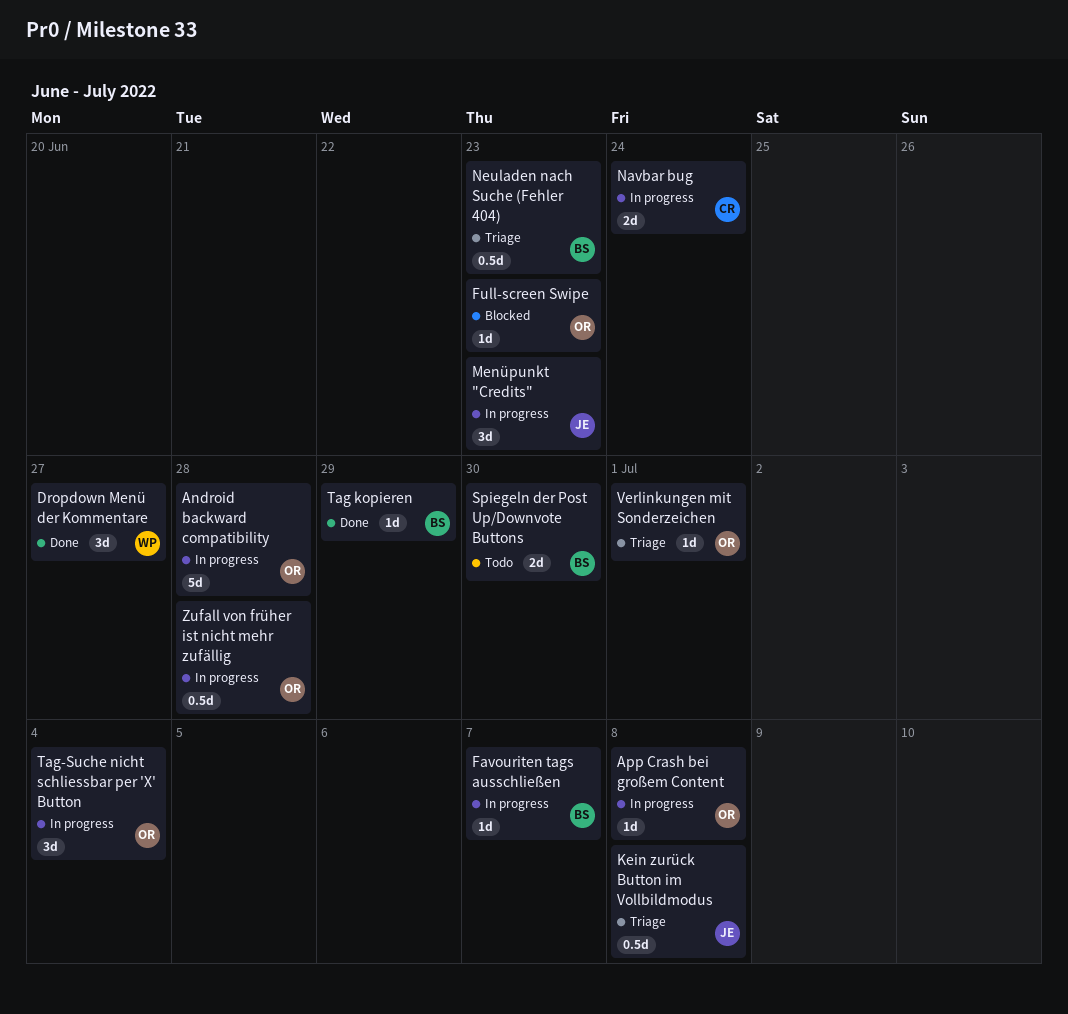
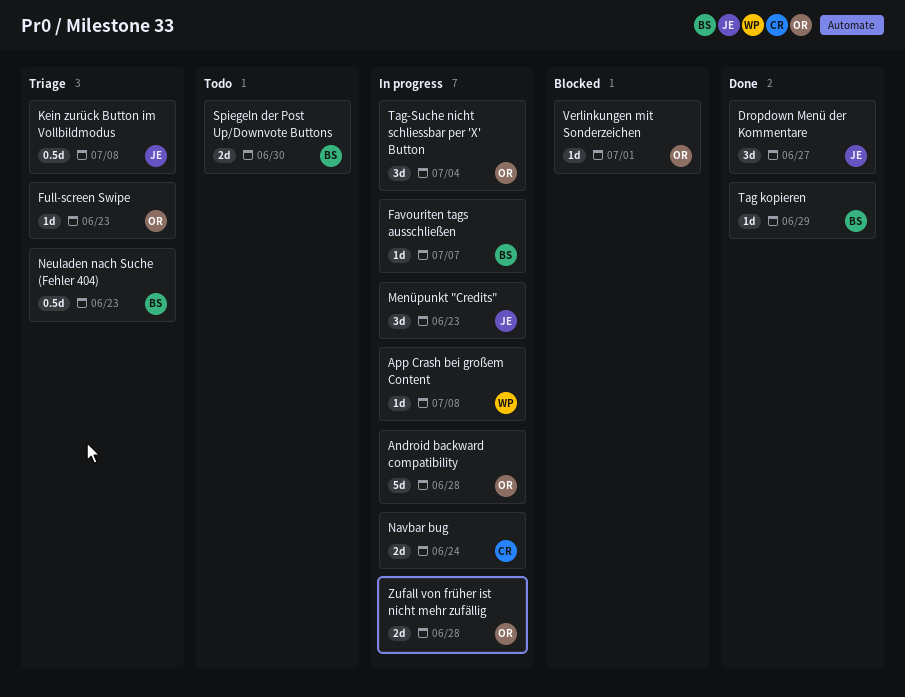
App Crash bei großem Content, owner: OR -> WP
Dropdown Menü der Kommentare, owner: WP -> JE
Full-screen Swipe, status: Blocked -> Triage
Verlinkungen mit Sonderzeichen, status: Triage -> Blocked
Zufall von früher ist nicht mehr zufällig, estimate: 0.5d -> 2d

